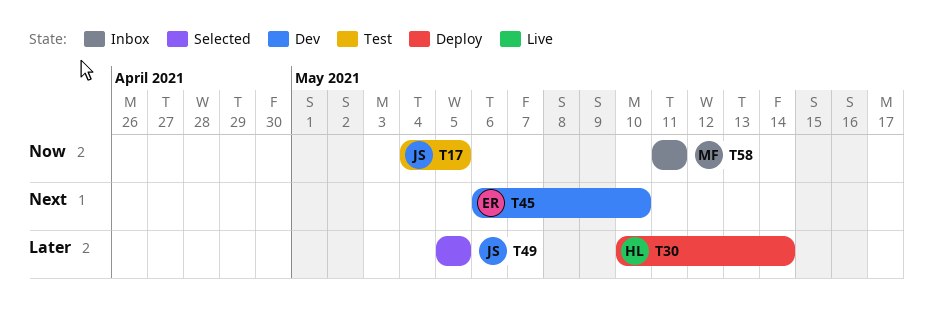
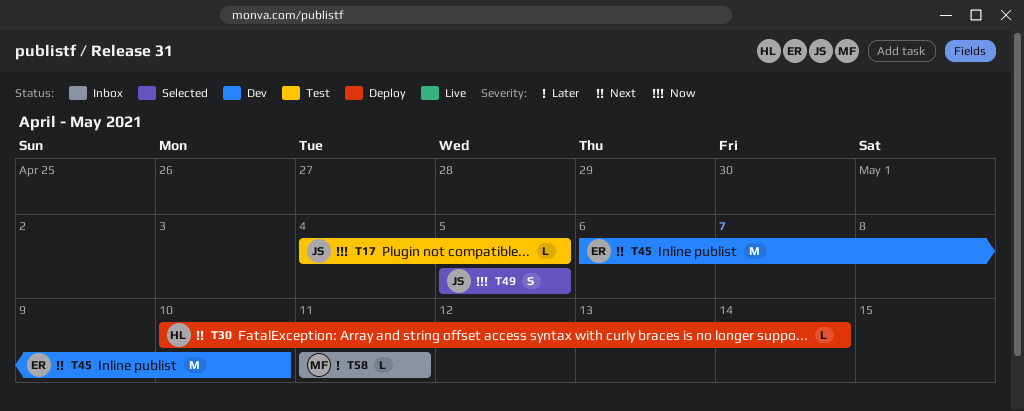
T30, priority: Later -> Next
T49, priority: Later -> Now
T58, priority: Now -> Later

